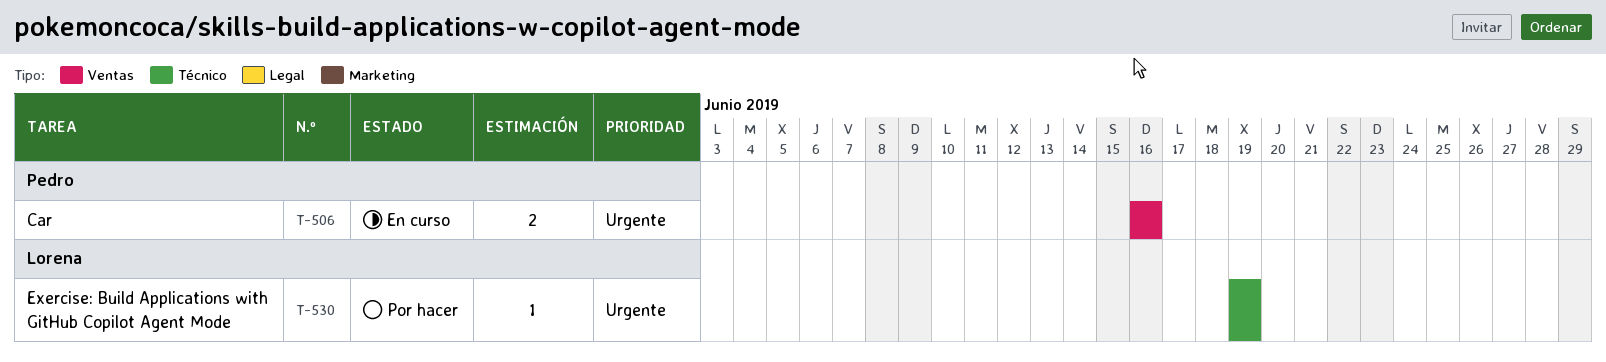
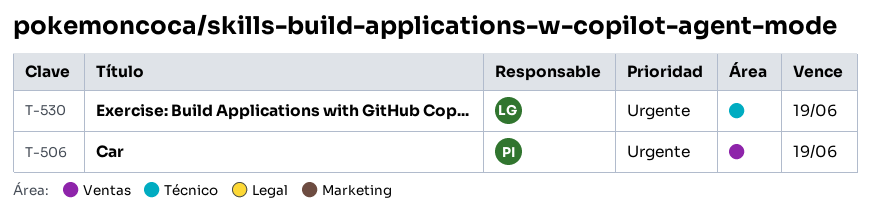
T-506, due: Jun 16 -> Jun 19

